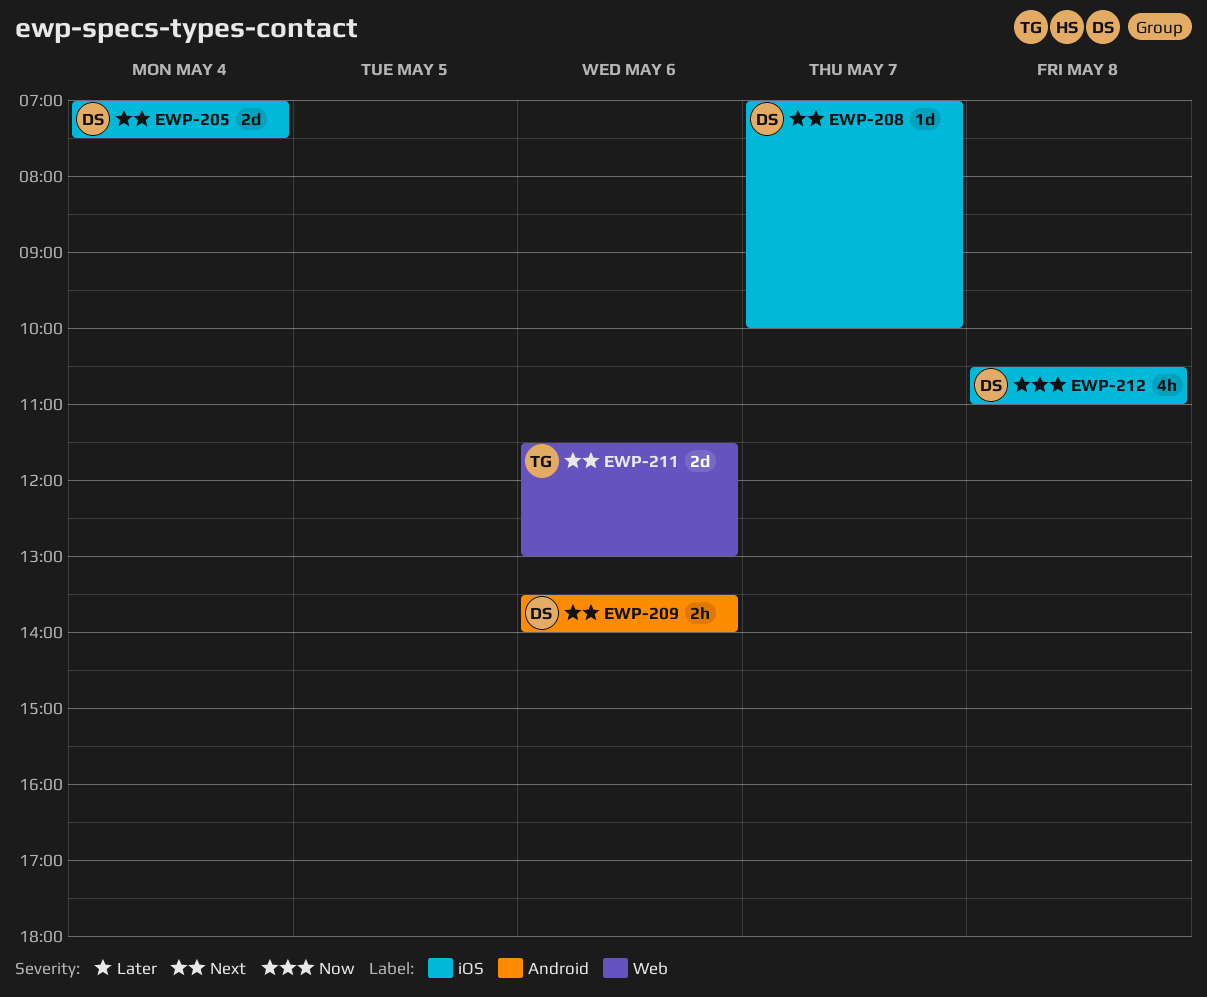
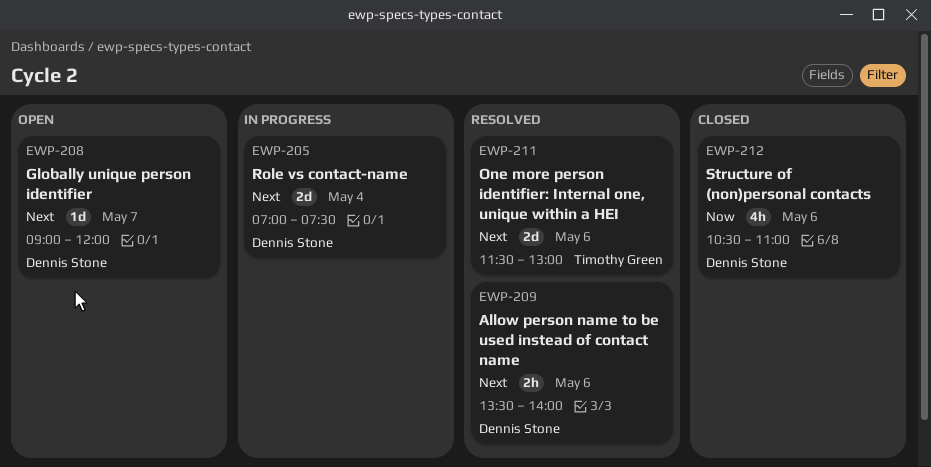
EWP-208, begins: 07:00 -> 09:00
EWP-208, ends: 10:00 -> 12:00
EWP-212, day: May 8 -> May 6

